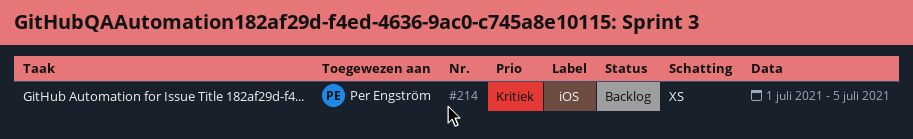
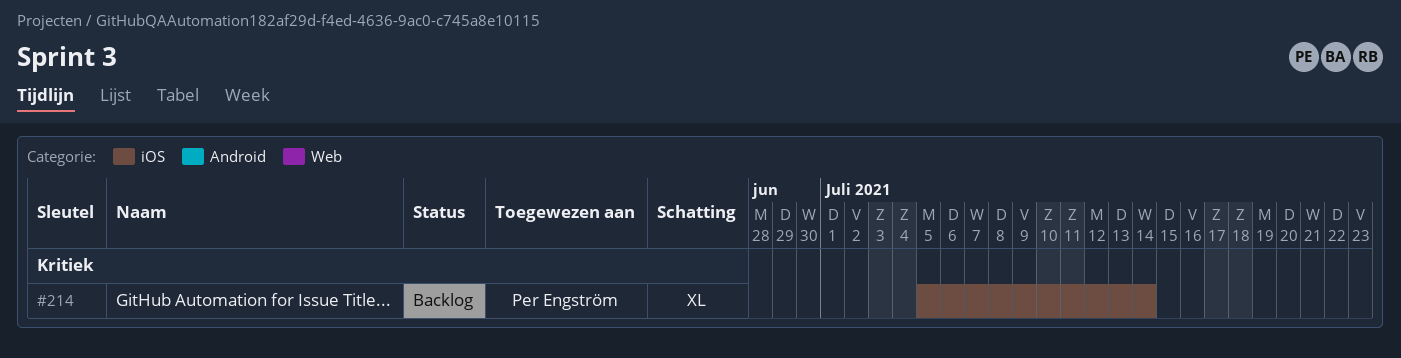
#214, estimate: XS -> XL
#214, start: Jul 1 -> Jul 5
#214, due: Jul 5 -> Jul 14

